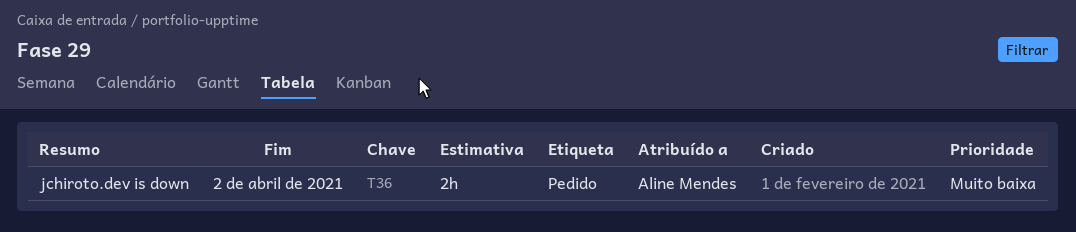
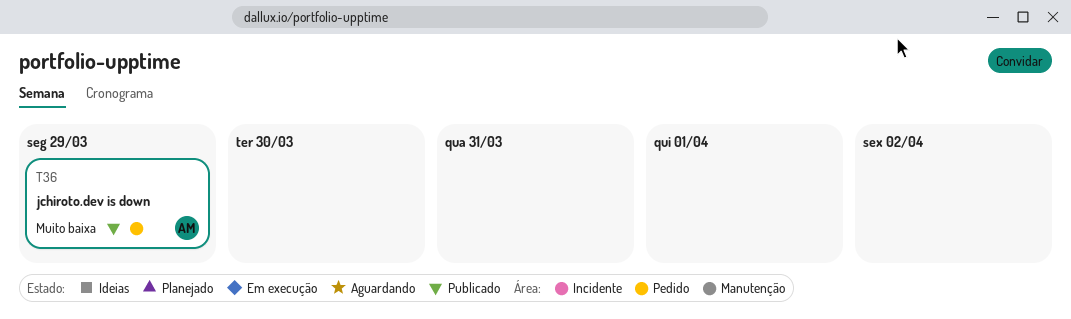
T36, due: Apr 2 -> Mar 29

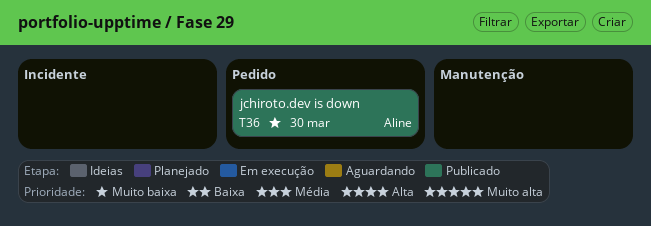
T36, due: Mar 29 -> Mar 30

